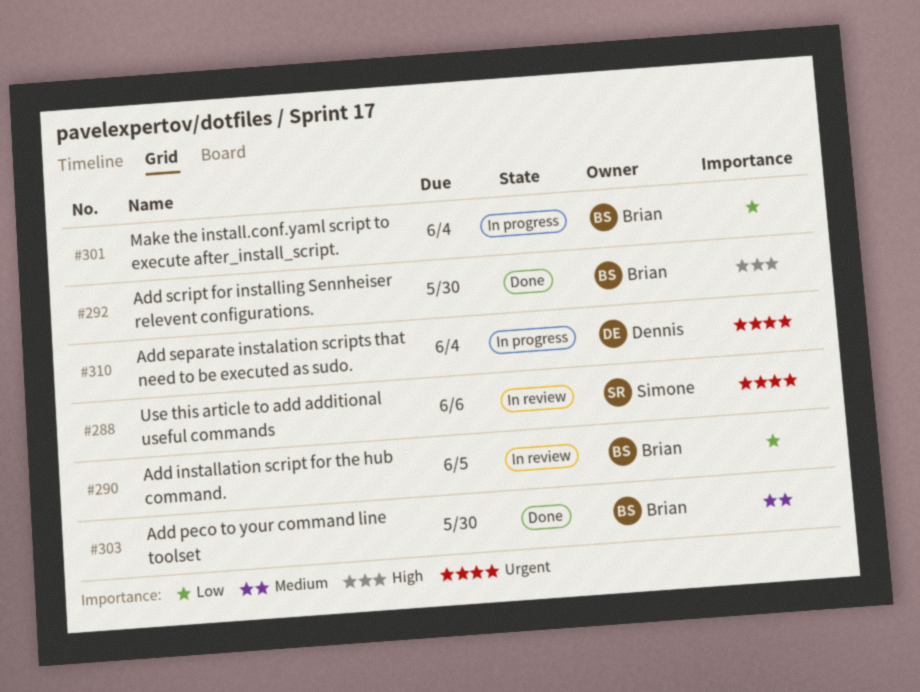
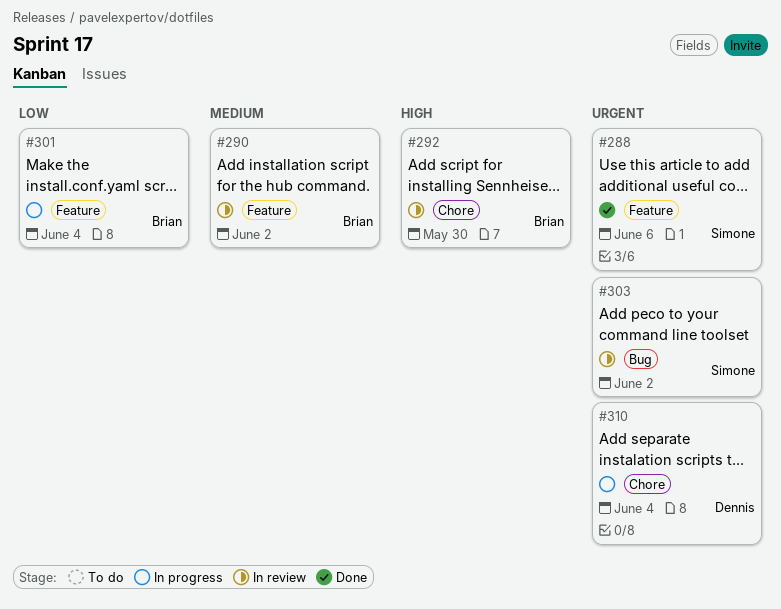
#288, status: In review -> Done
#290, priority: Low -> Medium
#290, due: Jun 5 -> Jun 2
#292, status: Done -> In review
#303, status: Done -> In review
#303, owner: Brian -> Simone
#303, priority: Medium -> Urgent
#303, due: May 30 -> Jun 2

